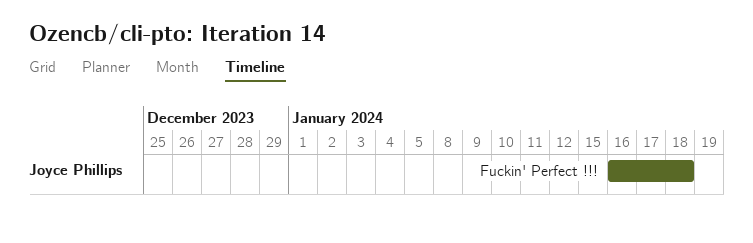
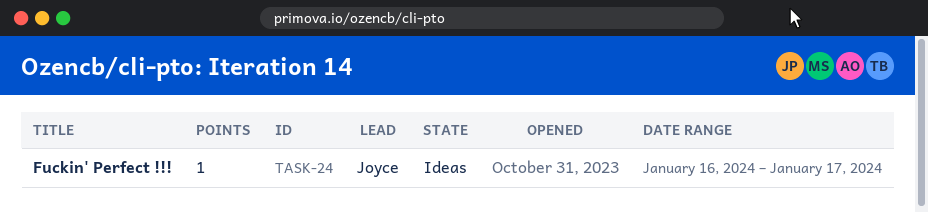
Fuckin' Perfect !!!, due: Jan 18 -> Jan 17

